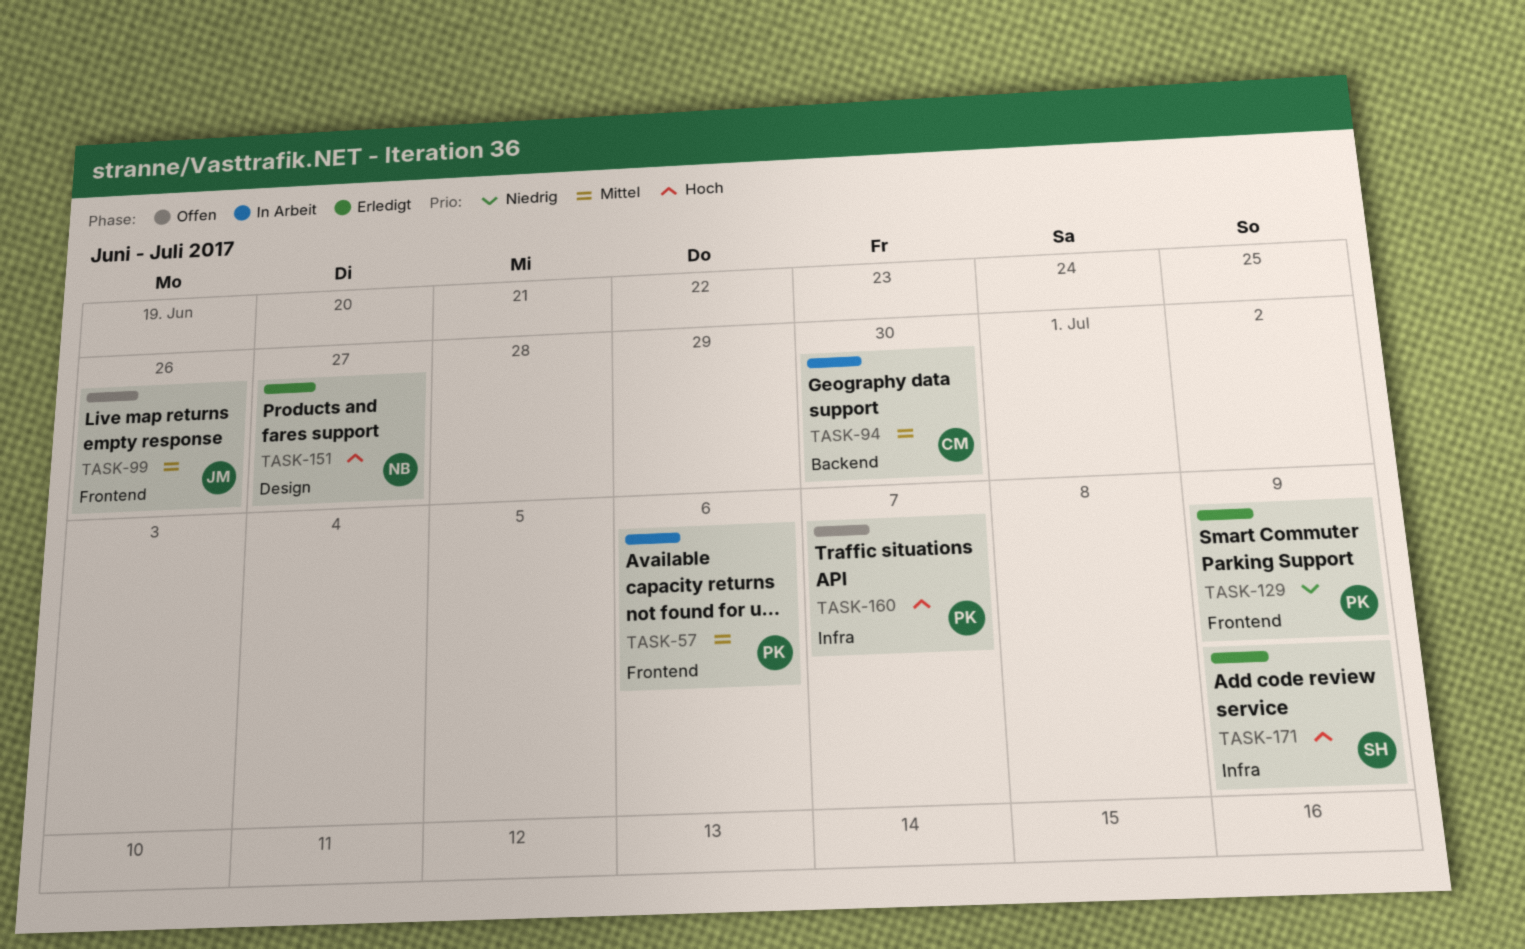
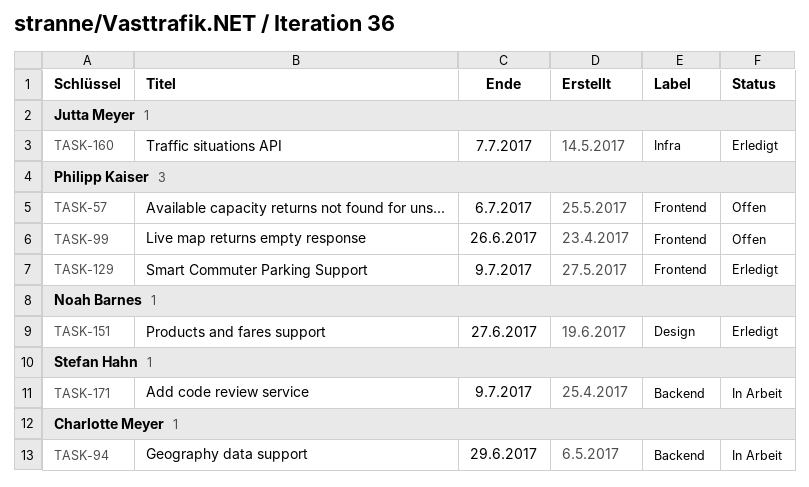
TASK-57, status: In Arbeit -> Offen
TASK-94, due: Jun 30 -> Jun 29
TASK-99, owner: Jutta Meyer -> Philipp Kaiser
TASK-160, status: Offen -> Erledigt
TASK-160, owner: Philipp Kaiser -> Jutta Meyer
TASK-171, status: Erledigt -> In Arbeit
TASK-171, label: Infra -> Backend

